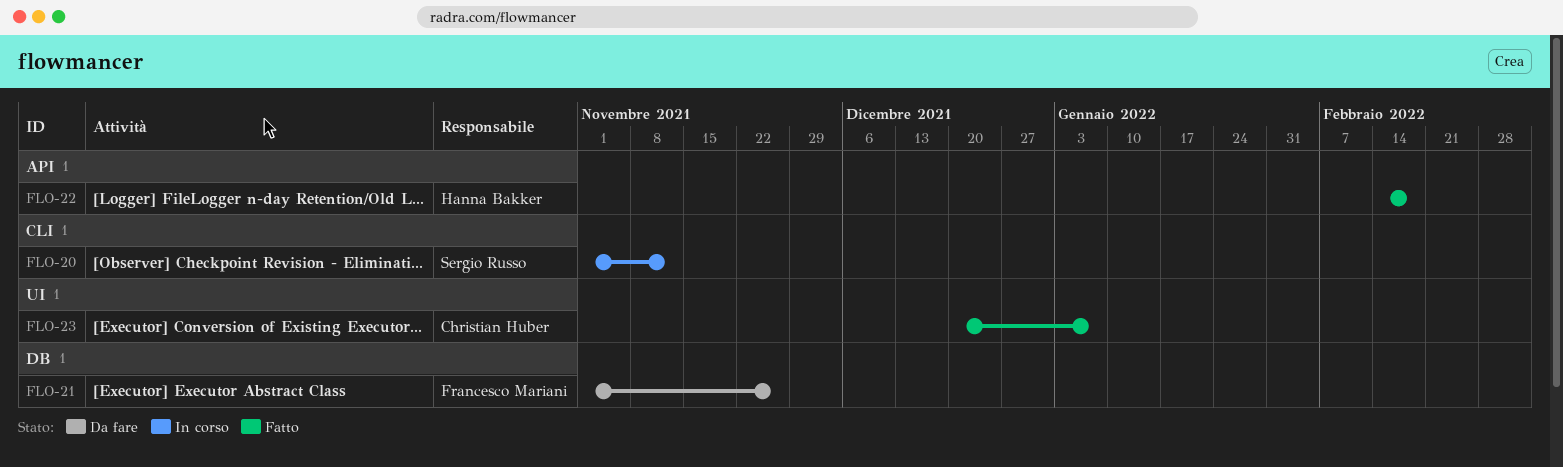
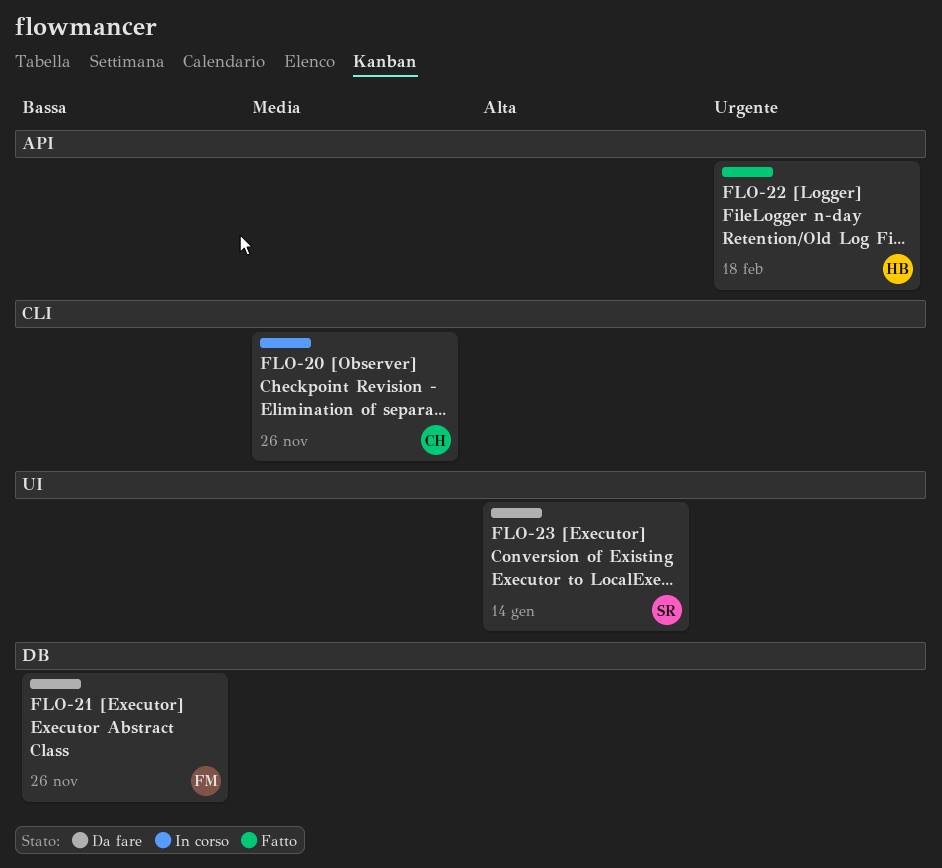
FLO-20, owner: Sergio Russo -> Christian Huber
FLO-20, due: Nov 12 -> Nov 26
FLO-23, status: Fatto -> Da fare
FLO-23, owner: Christian Huber -> Sergio Russo
FLO-23, due: Jan 7 -> Jan 14

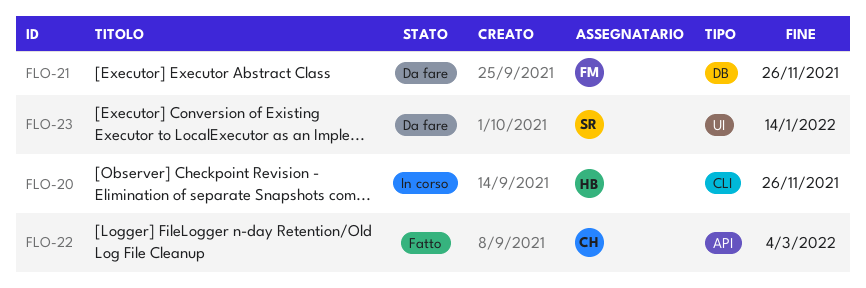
FLO-20, owner: CH -> HB
FLO-22, owner: HB -> CH
FLO-22, due: Feb 18 -> Mar 4

